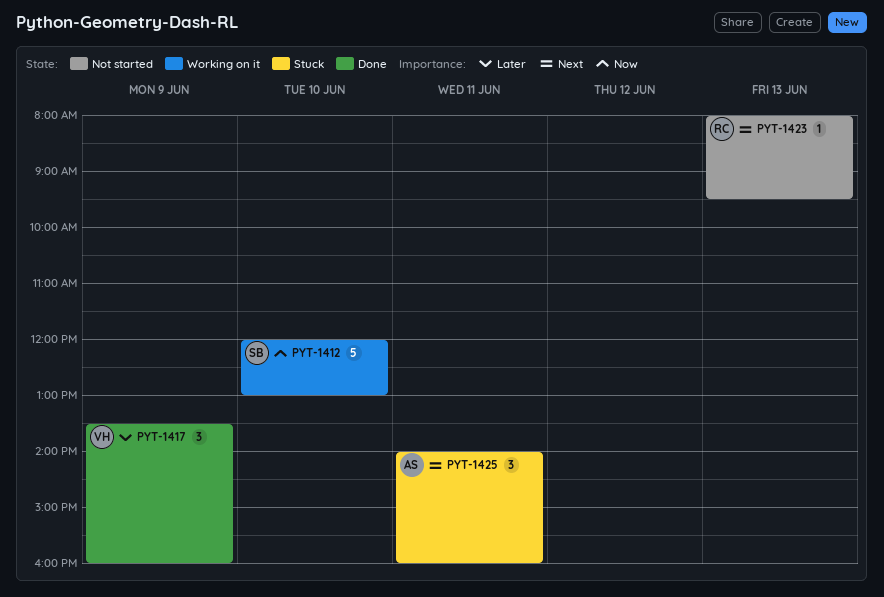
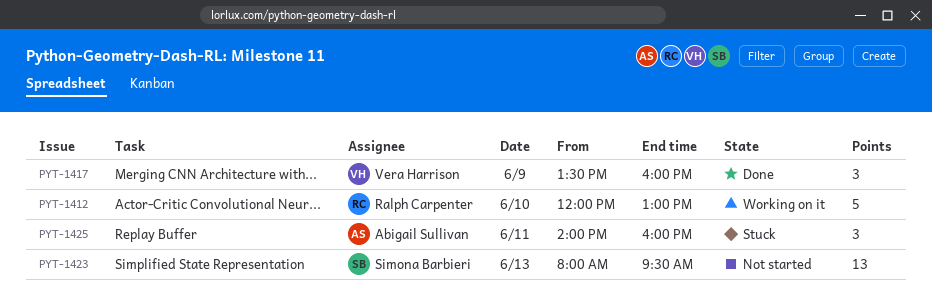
PYT-1412, owner: Simona Barbieri -> Ralph Carpenter
PYT-1423, owner: Ralph Carpenter -> Simona Barbieri
PYT-1423, estimate: 1 -> 13

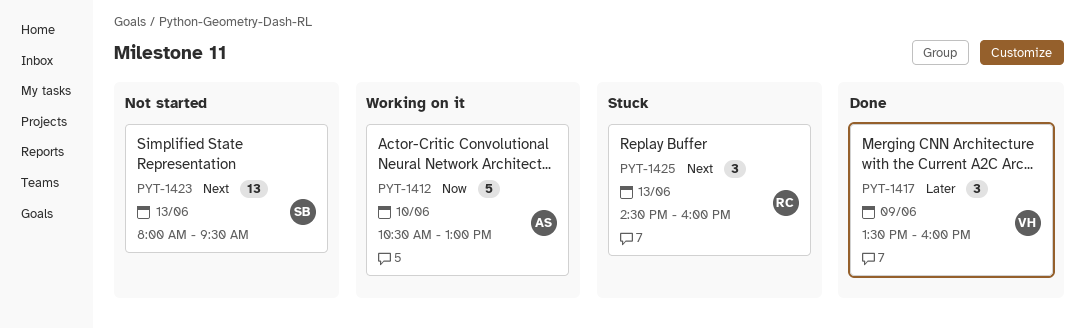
PYT-1412, owner: Ralph Carpenter -> Abigail Sullivan
PYT-1412, begins: 12:00 -> 10:30
PYT-1425, owner: Abigail Sullivan -> Ralph Carpenter
PYT-1425, day: Jun 11 -> Jun 13
PYT-1425, begins: 14:00 -> 14:30

